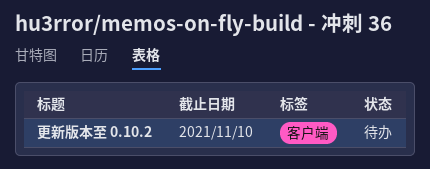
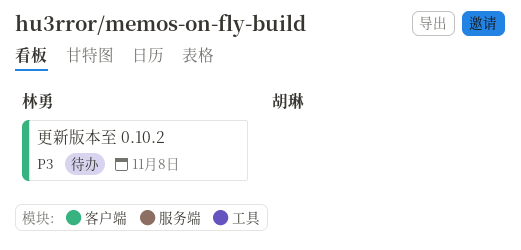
更新版本至 0.10.2, due: Nov 10 -> Nov 8

